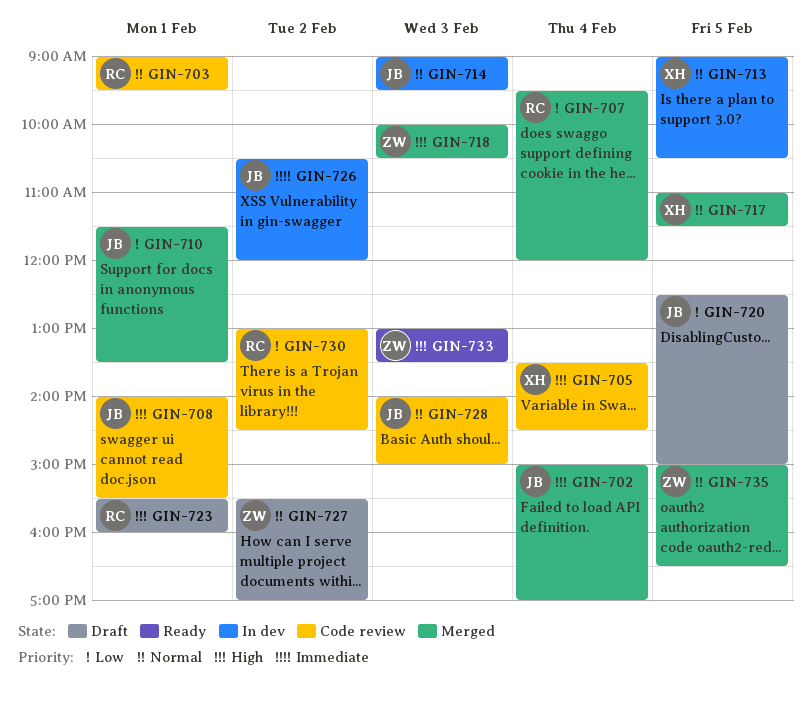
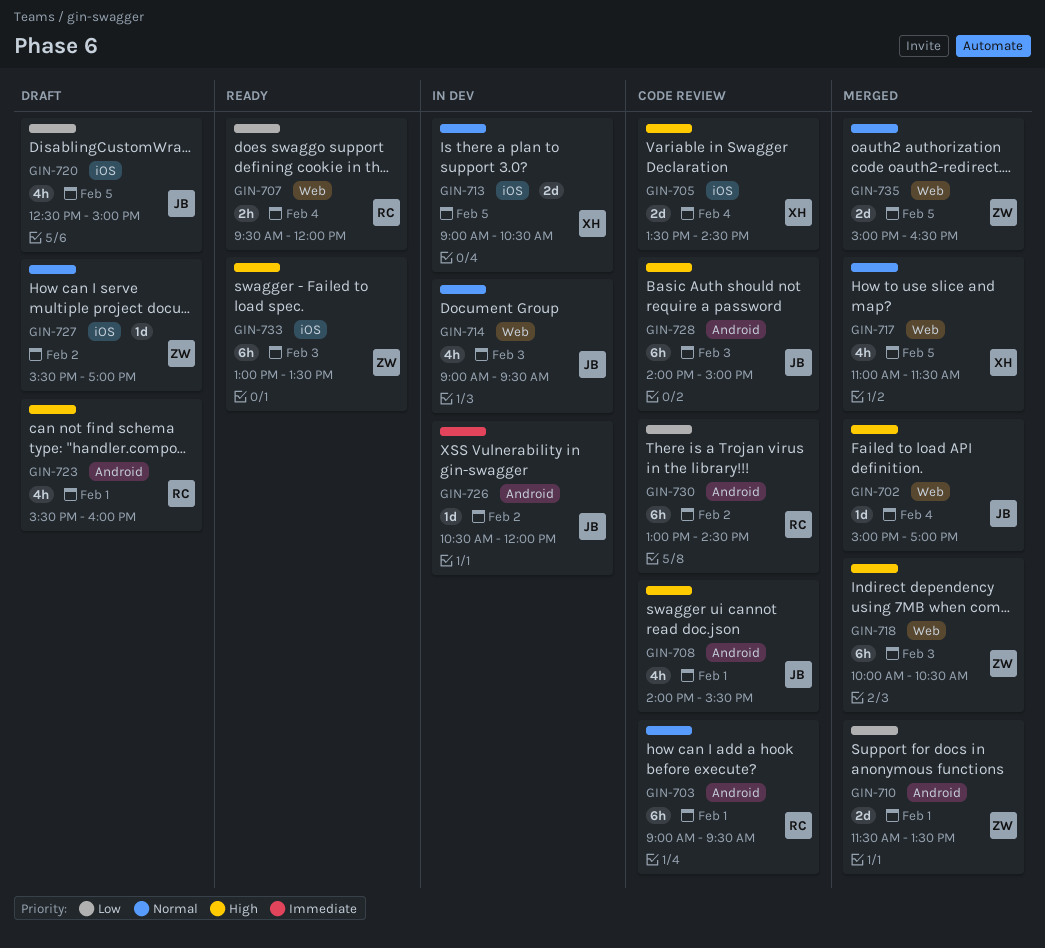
GIN-707, status: Merged -> Ready
GIN-710, owner: JB -> ZW
GIN-728, priority: Normal -> High

